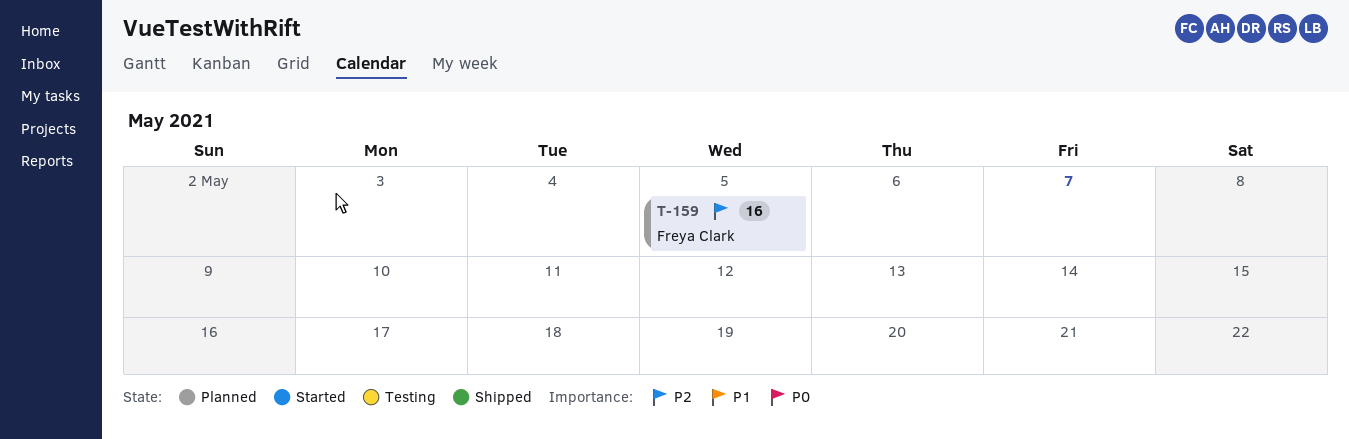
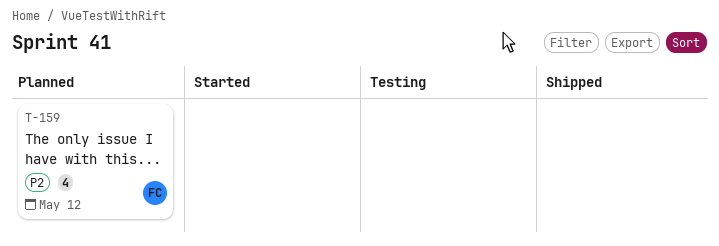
T-159, estimate: 16 -> 4
T-159, due: May 5 -> May 12

